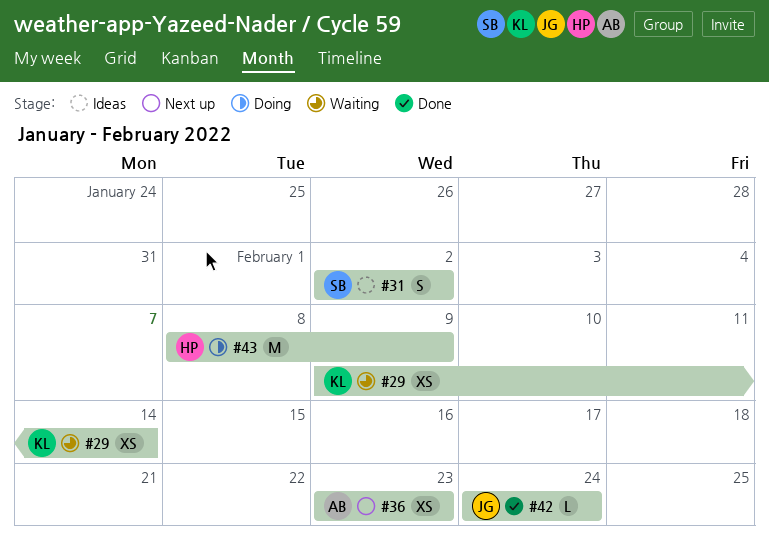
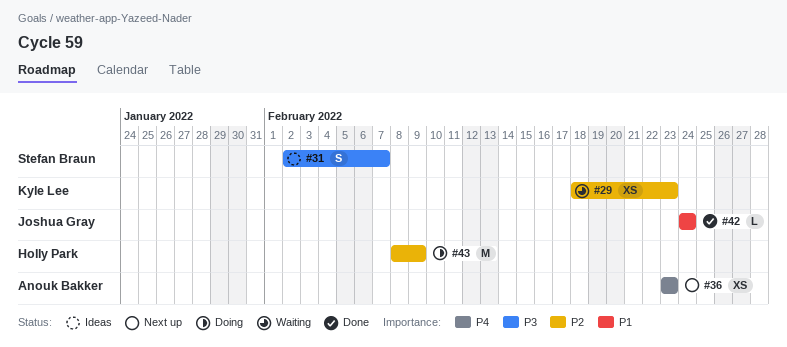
#29, start: Feb 9 -> Feb 18
#29, due: Feb 14 -> Feb 23
#31, due: Feb 2 -> Feb 7

